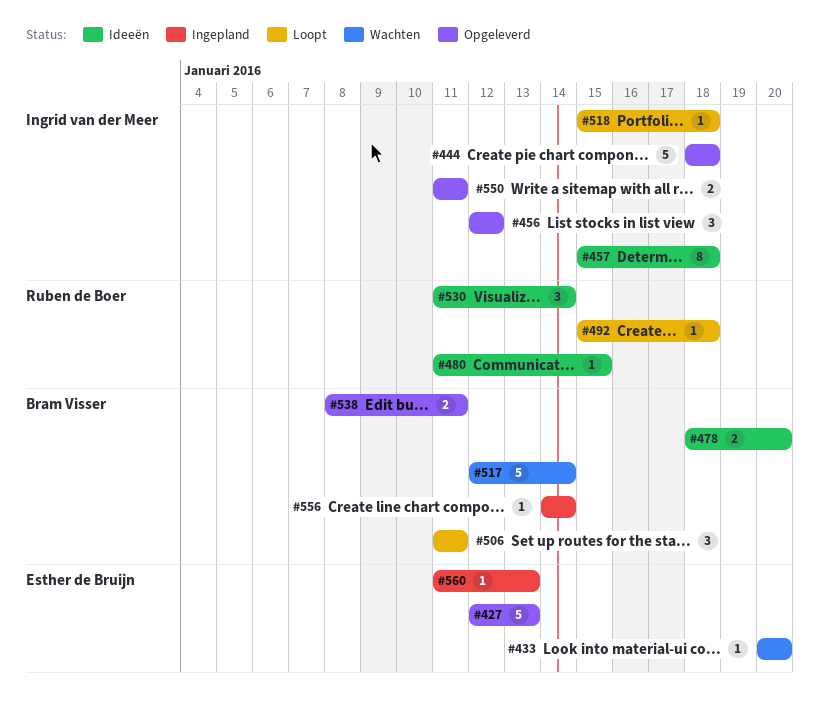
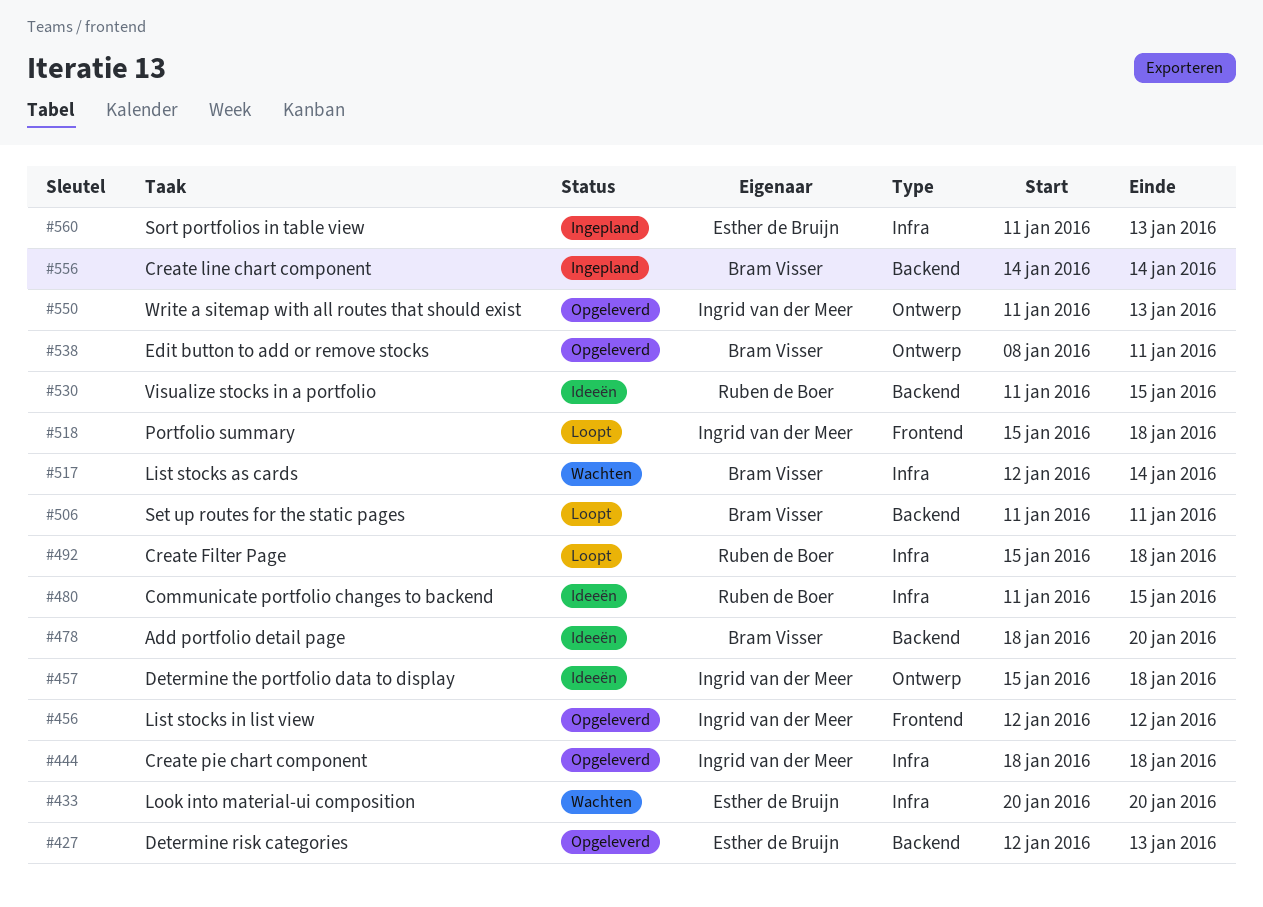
#530, due: Jan 14 -> Jan 15
#550, due: Jan 11 -> Jan 13

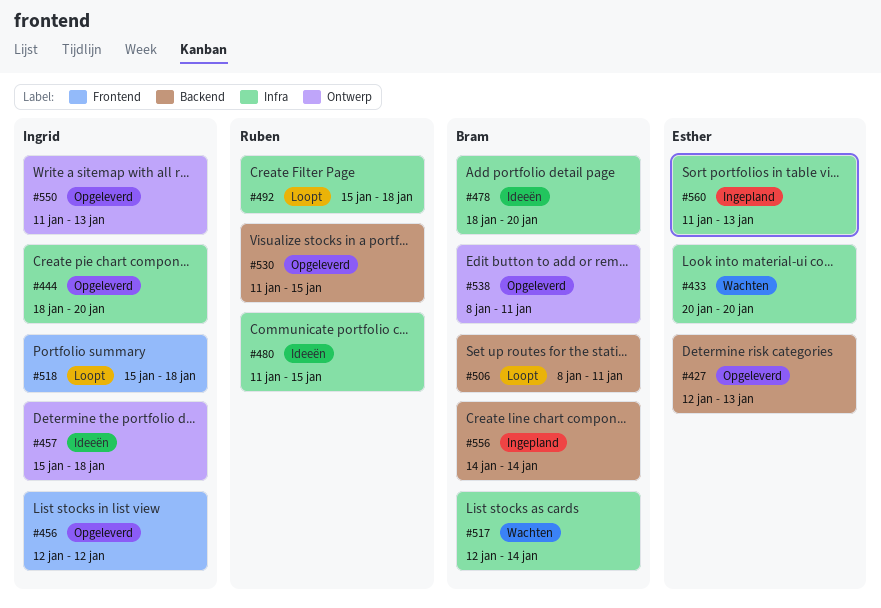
#444, due: Jan 18 -> Jan 20
#478, label: Backend -> Infra
#506, start: Jan 11 -> Jan 8
#530, status: Ideeën -> Opgeleverd

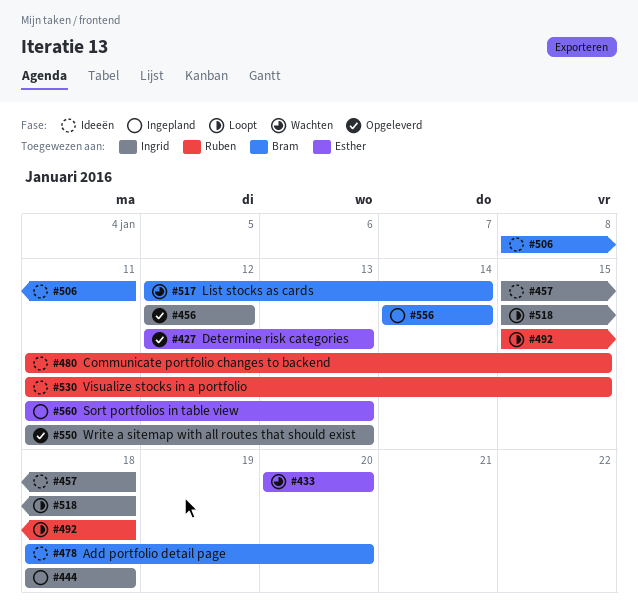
#444, status: Opgeleverd -> Ingepland
#444, due: Jan 20 -> Jan 18
#506, status: Loopt -> Ideeën
#530, status: Opgeleverd -> Ideeën
#538: present -> none

